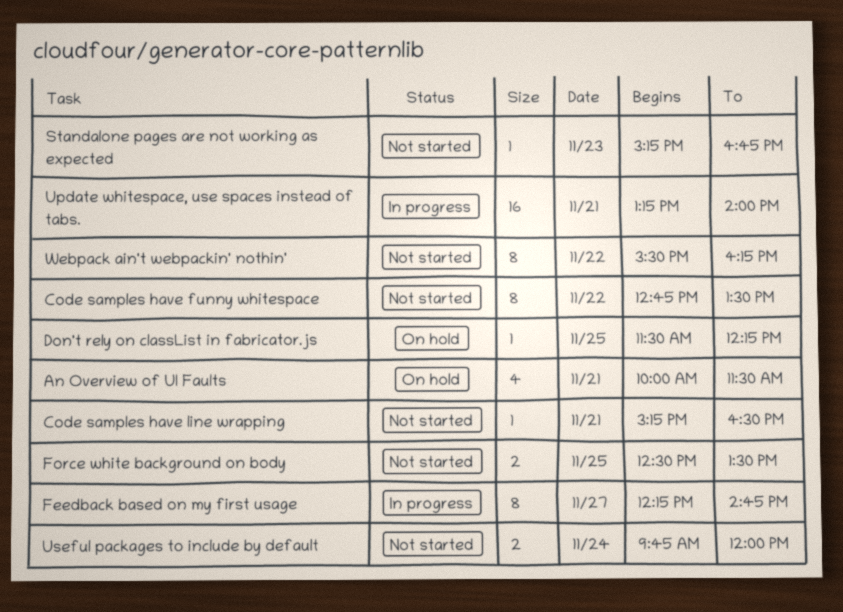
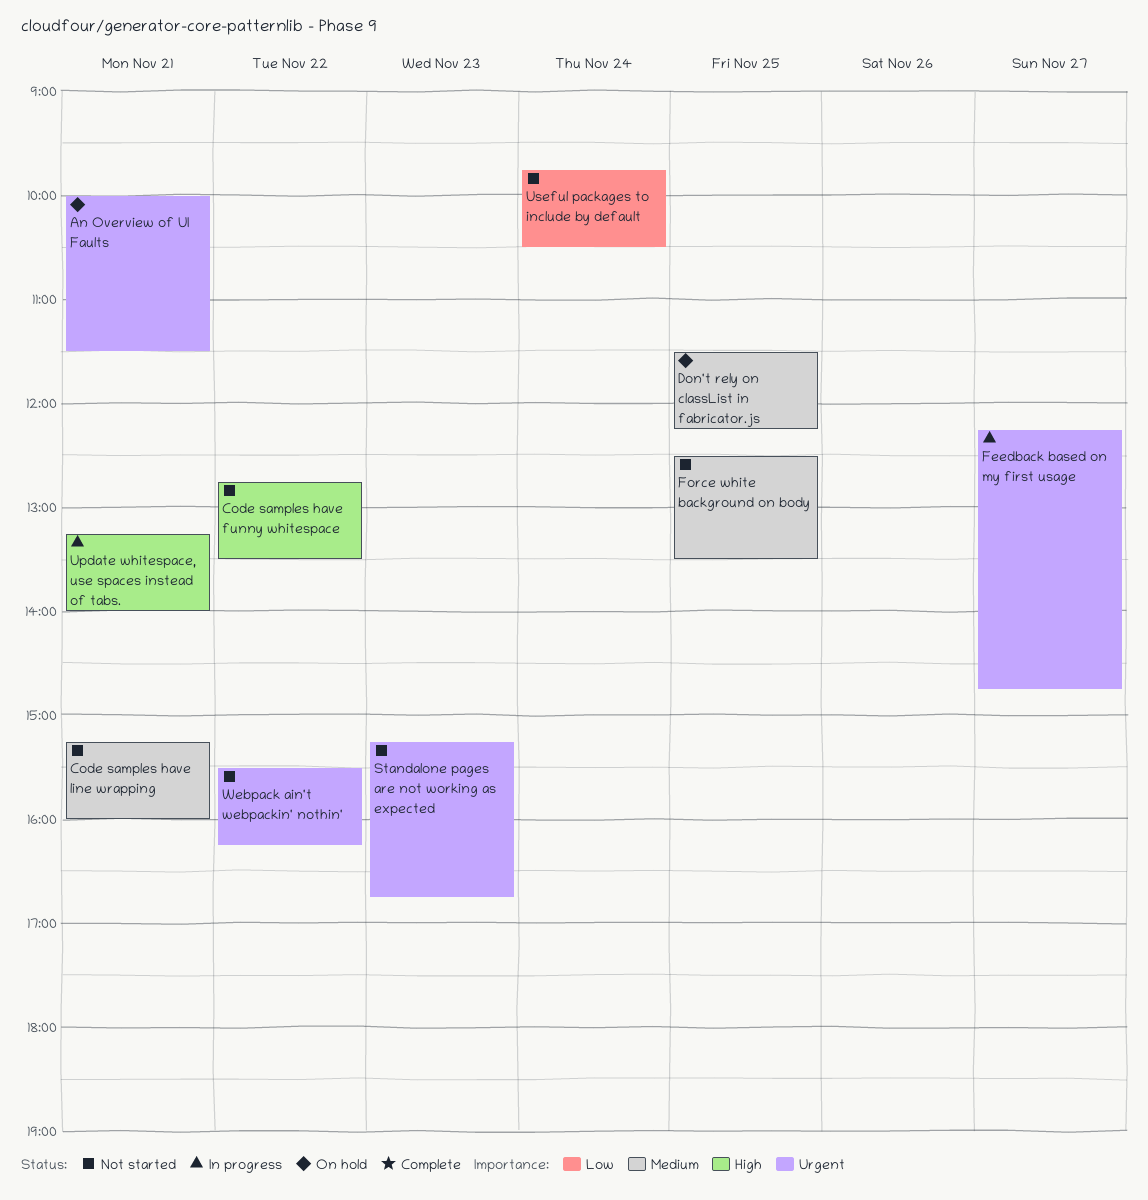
Code samples have line wrapping, ends: 16:30 -> 16:00
Useful packages to include by default, ends: 12:00 -> 10:30

